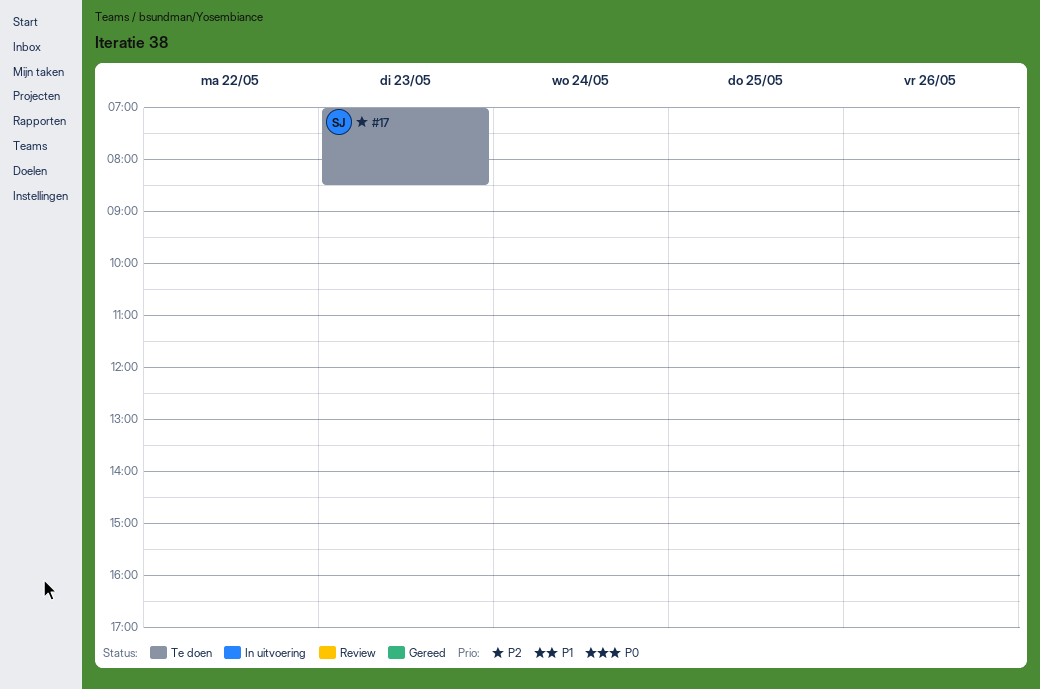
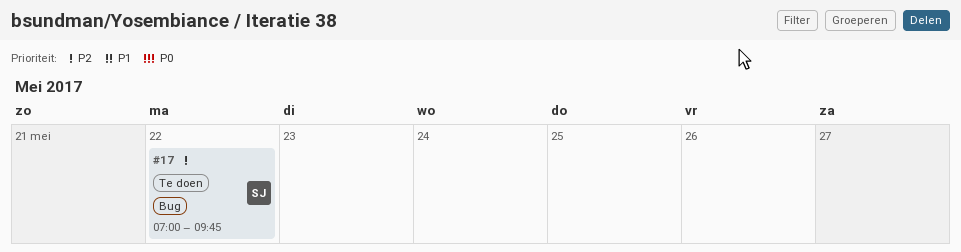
#17, day: May 23 -> May 22
#17, ends: 08:30 -> 09:45

